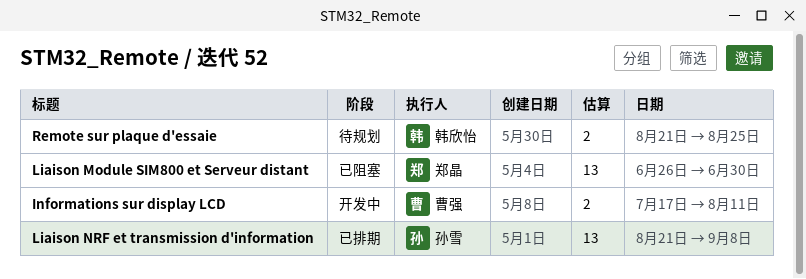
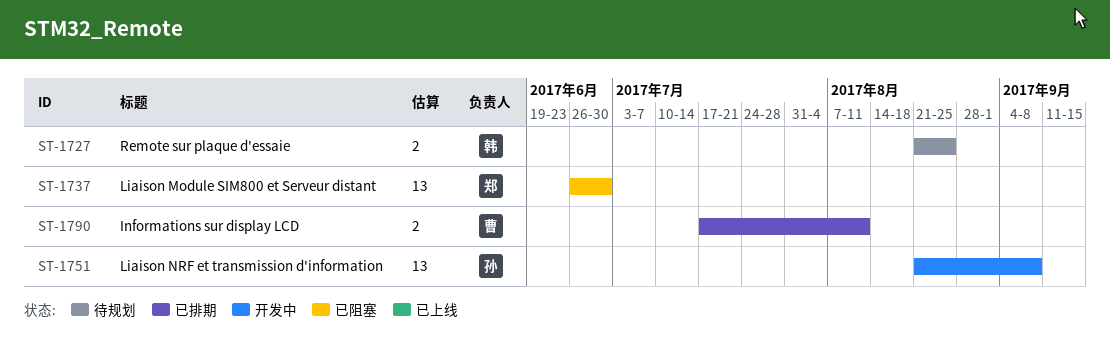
Informations sur display LCD, status: 开发中 -> 已排期
Liaison NRF et transmission d'information, status: 已排期 -> 开发中

